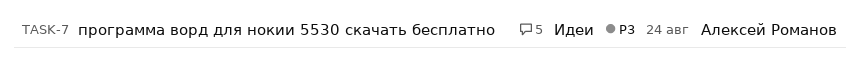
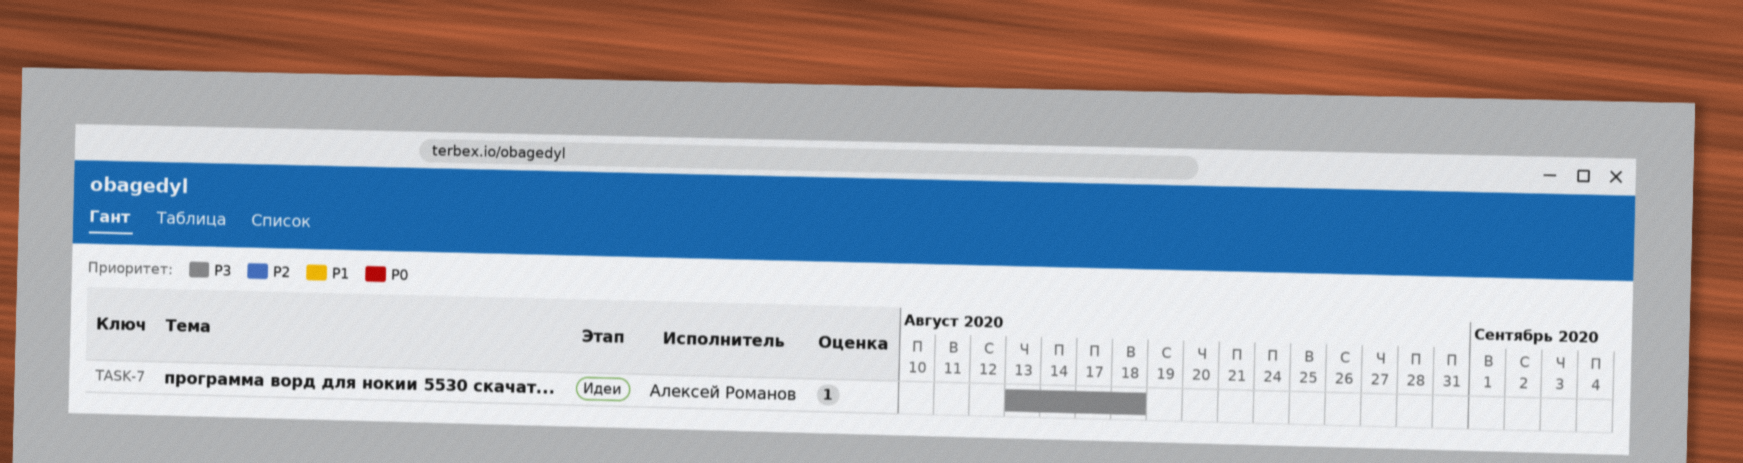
TASK-7, due: Aug 24 -> Aug 18

